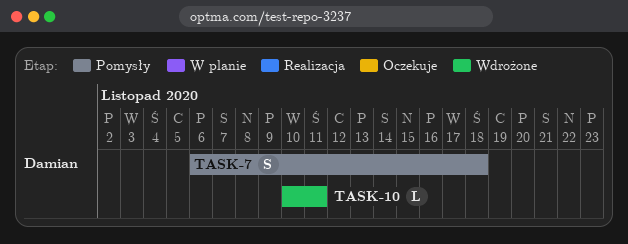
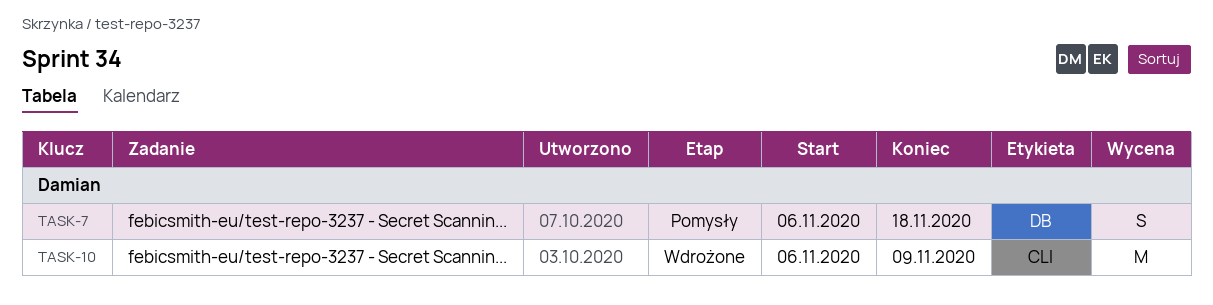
TASK-10, estimate: L -> M
TASK-10, start: Nov 10 -> Nov 6
TASK-10, due: Nov 11 -> Nov 9

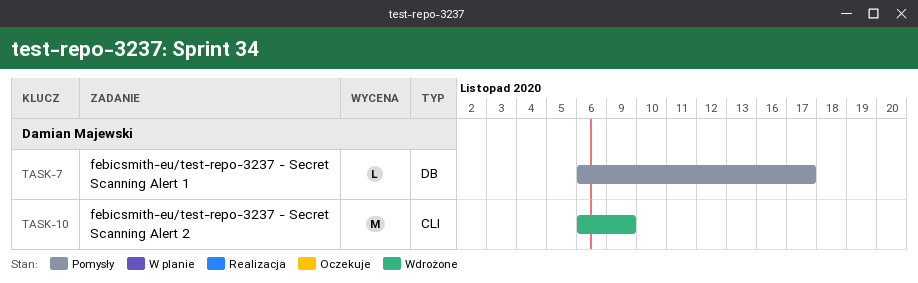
TASK-7, estimate: S -> L
TASK-7, due: Nov 18 -> Nov 17

